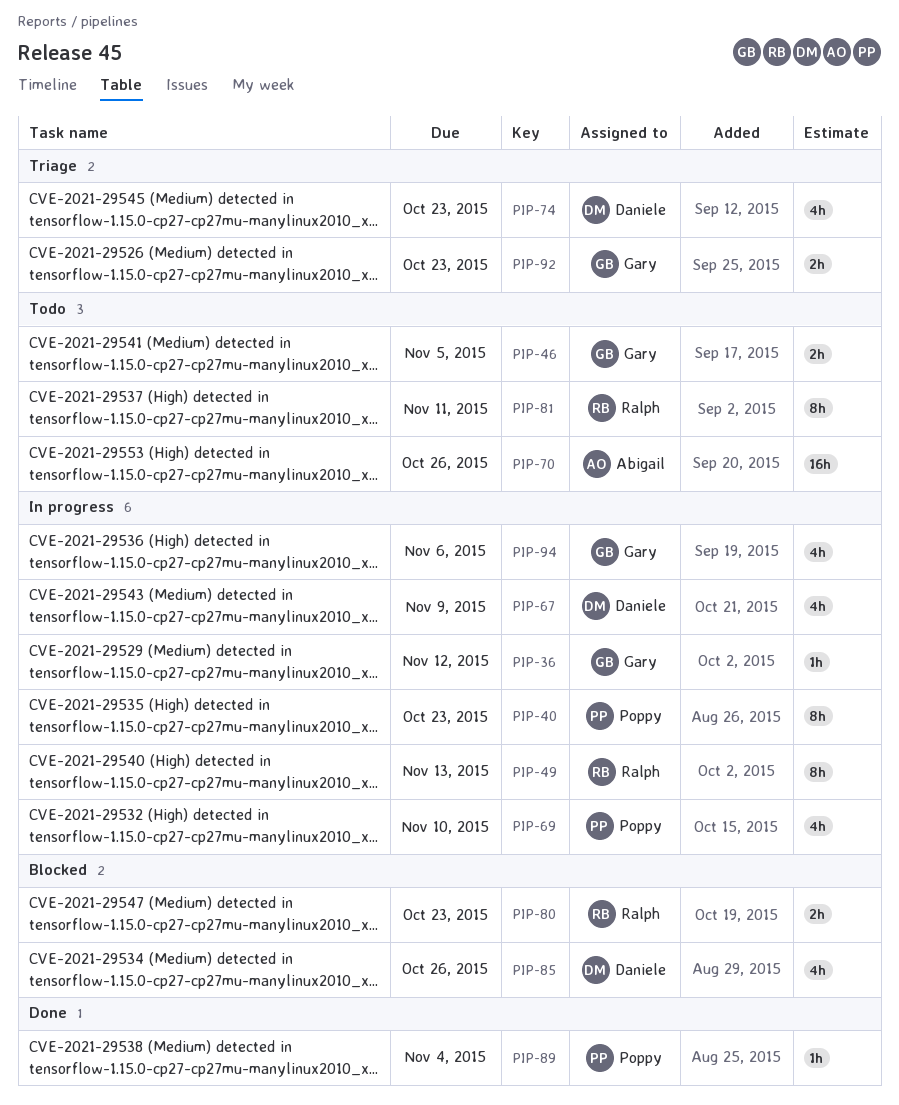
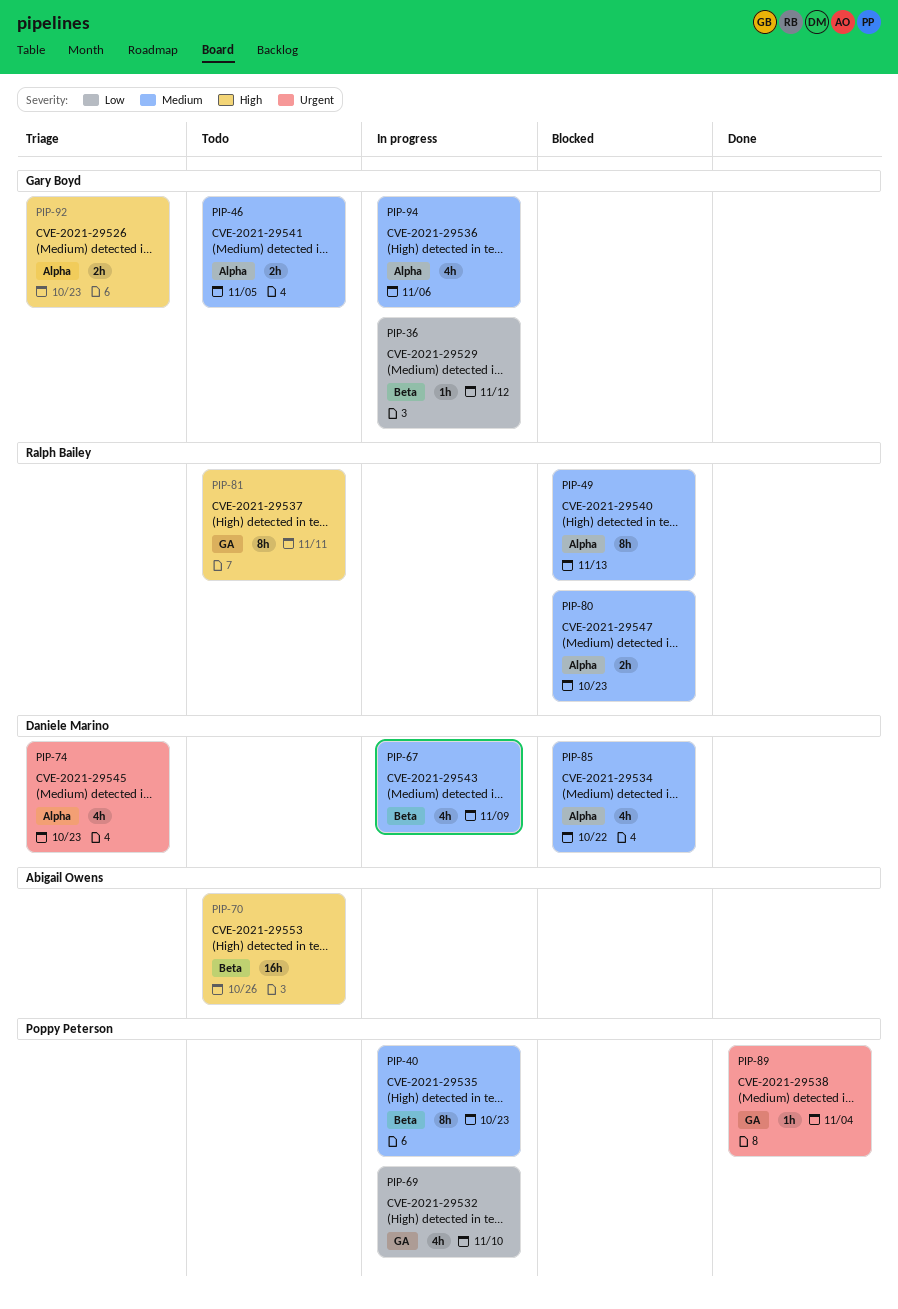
PIP-49, status: In progress -> Blocked
PIP-85, due: Oct 26 -> Oct 22

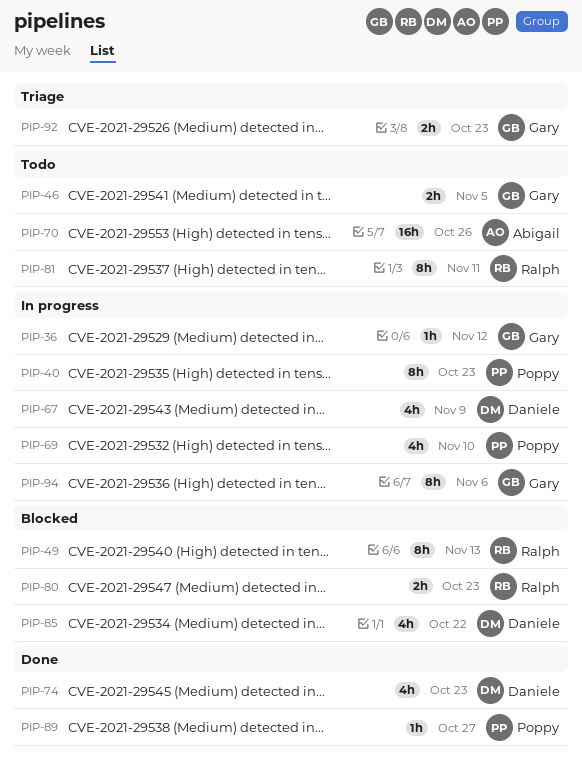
PIP-74, status: Triage -> Done
PIP-89, due: Nov 4 -> Oct 27
PIP-94, estimate: 4h -> 8h

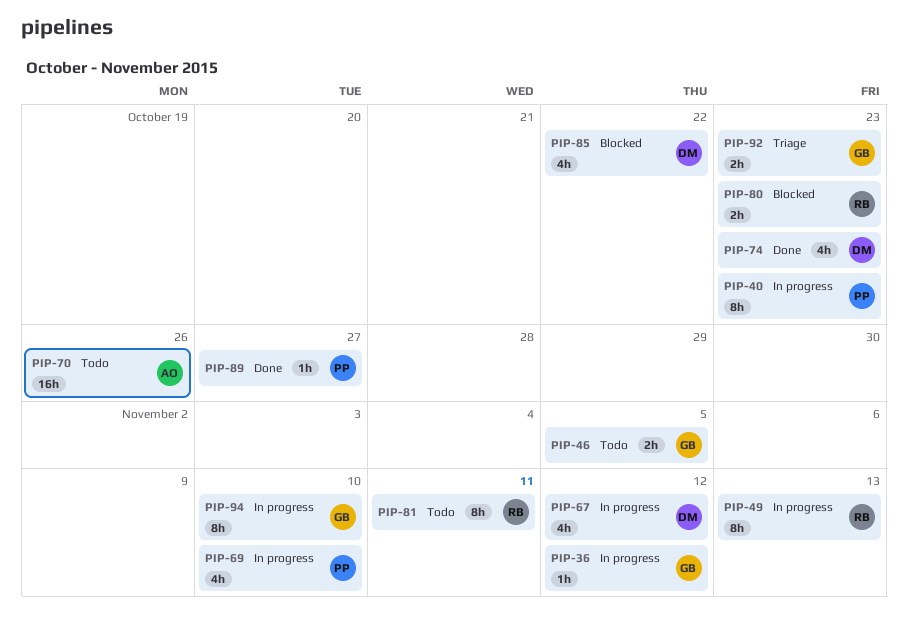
PIP-49, status: Blocked -> In progress
PIP-67, due: Nov 9 -> Nov 12
PIP-94, due: Nov 6 -> Nov 10

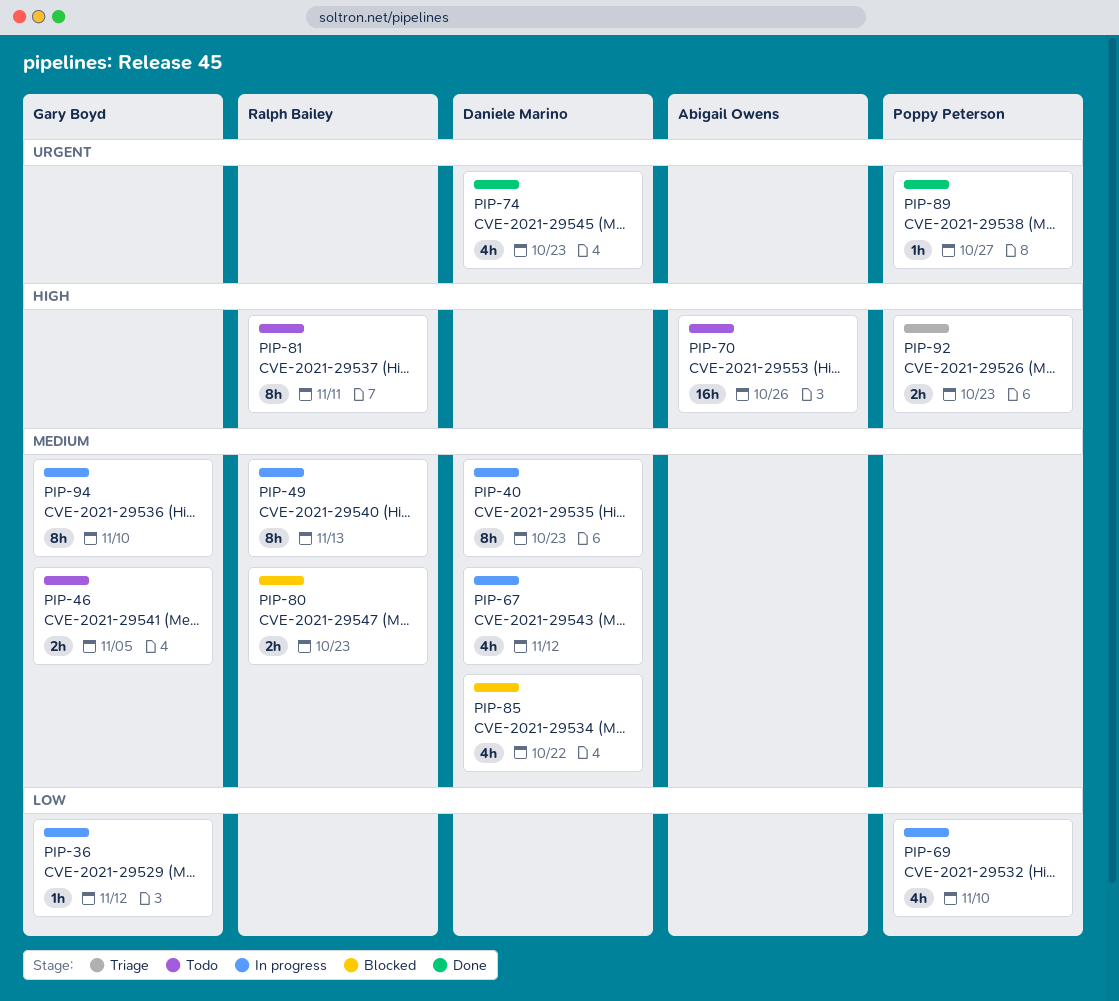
PIP-40, owner: Poppy Peterson -> Daniele Marino
PIP-92, owner: Gary Boyd -> Poppy Peterson

